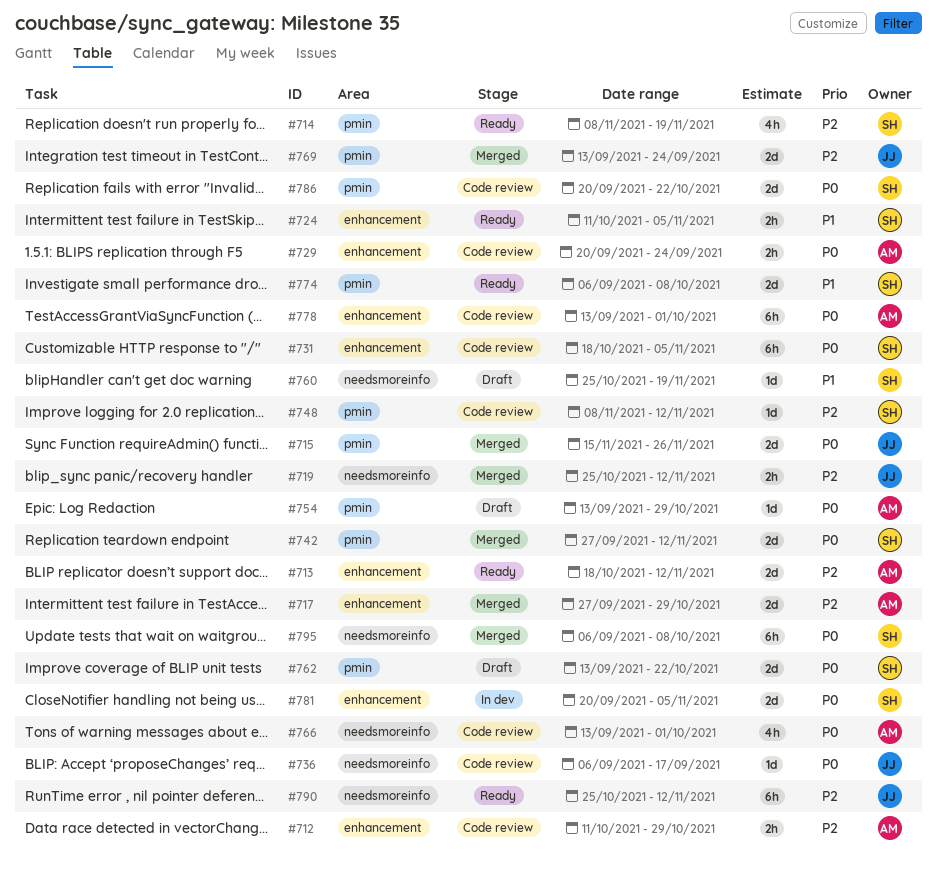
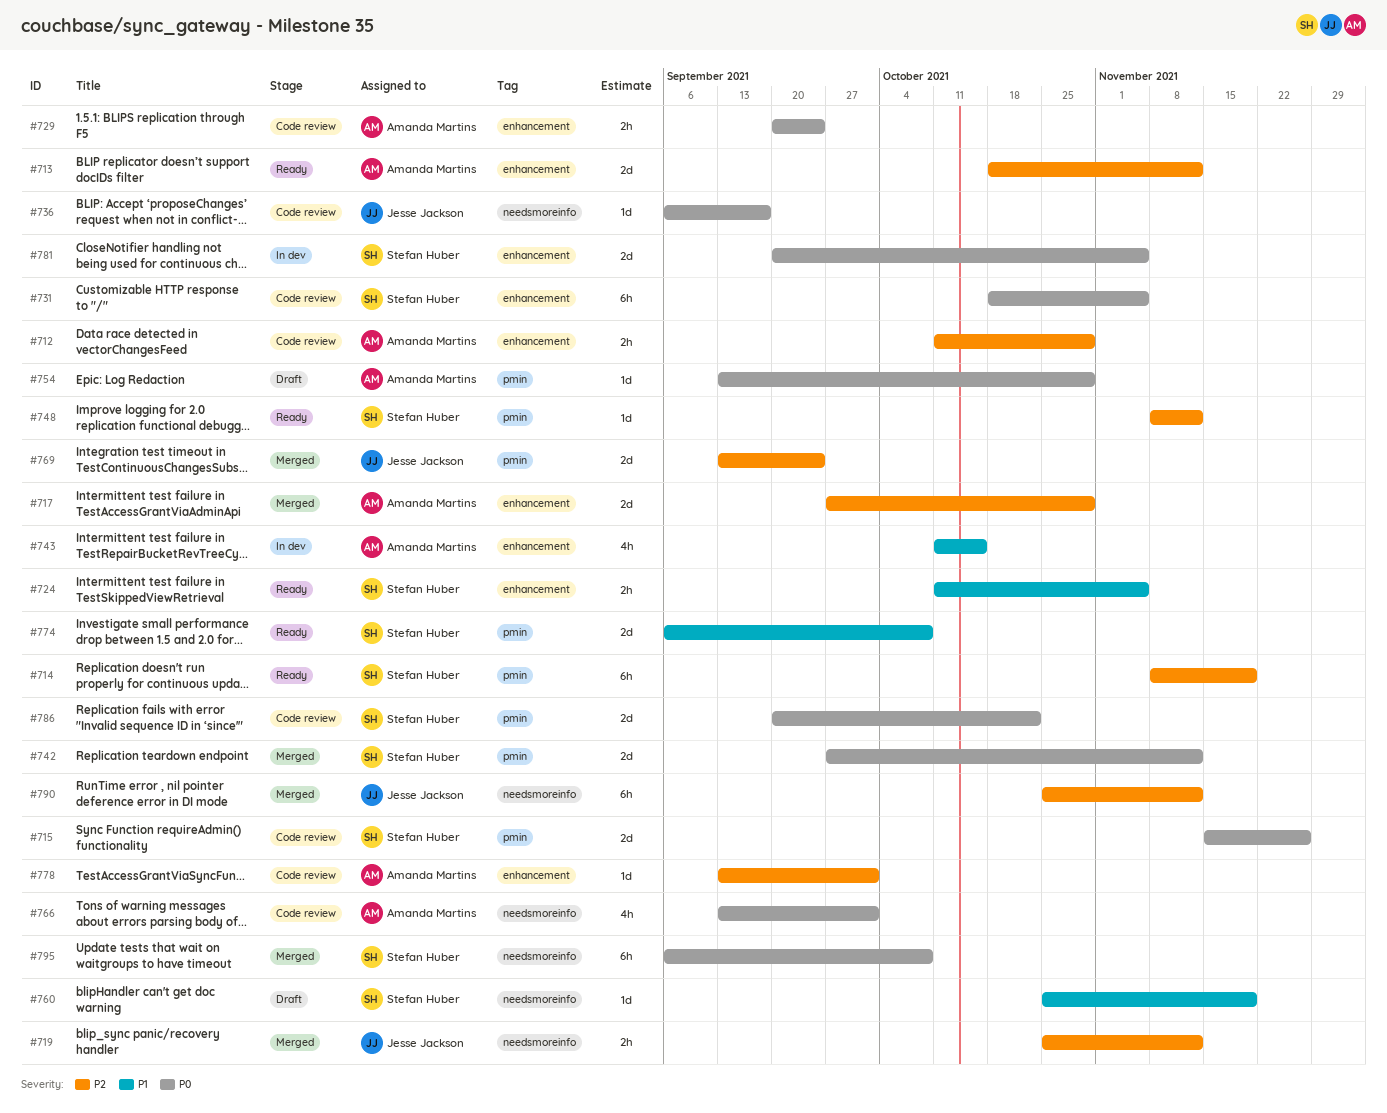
#714, estimate: 4h -> 6h
#715, status: Merged -> Code review
#715, owner: Jesse Jackson -> Stefan Huber
#743: none -> present
#748, status: Code review -> Ready
#762: present -> none
#778, priority: P0 -> P2
#778, estimate: 6h -> 1d
#790, status: Ready -> Merged

